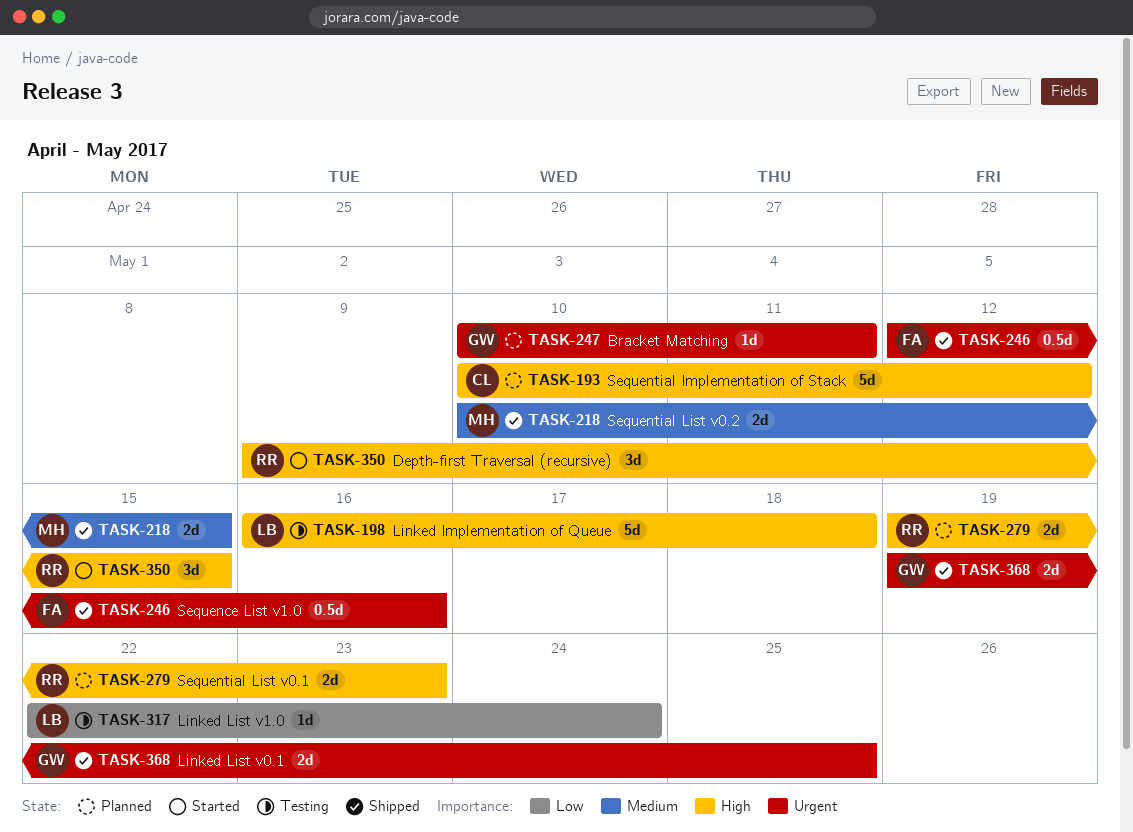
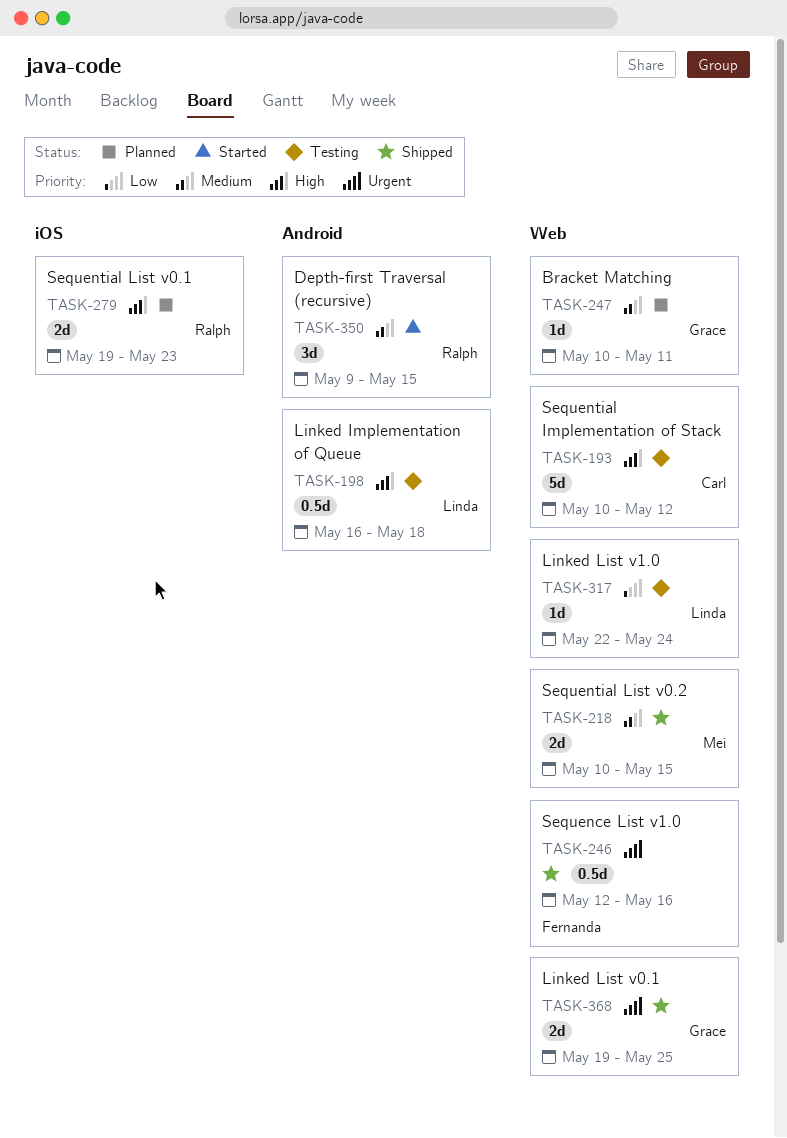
TASK-193, status: Planned -> Testing
TASK-198, estimate: 5d -> 0.5d
TASK-247, priority: Urgent -> Medium
TASK-350, priority: High -> Medium

